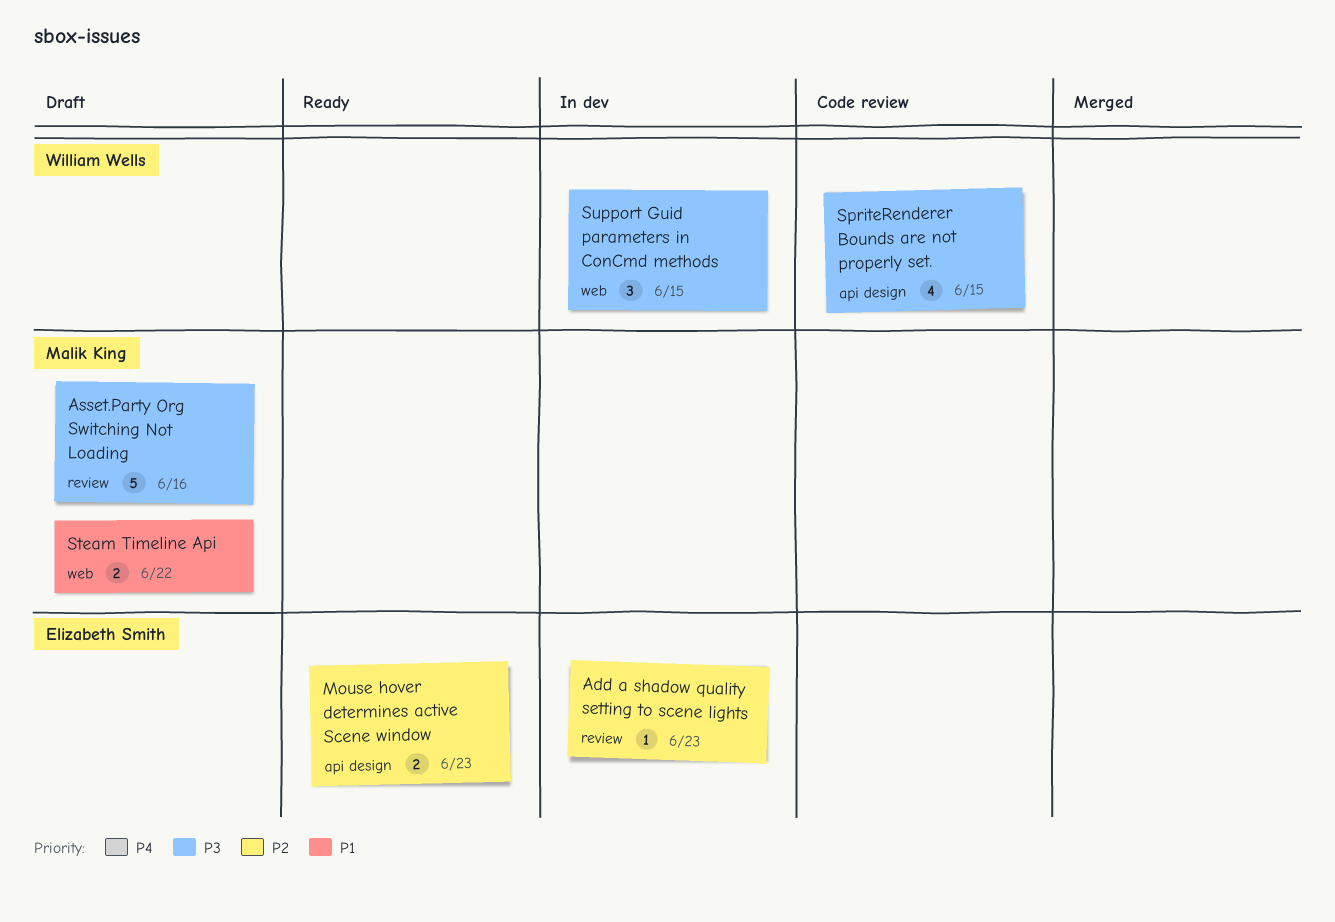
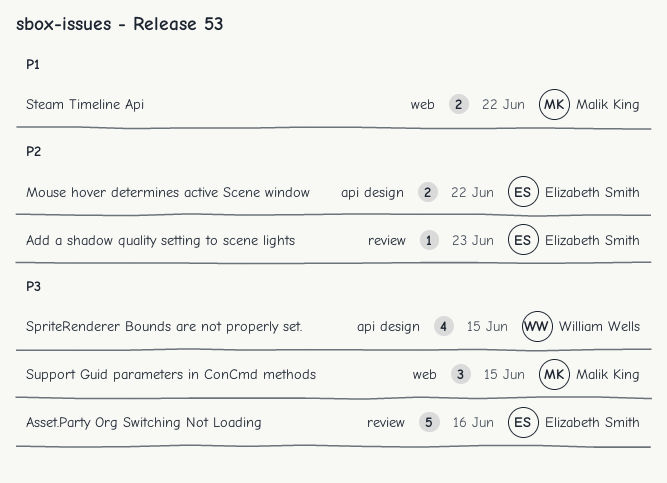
Asset.Party Org Switching Not Loading, owner: Malik King -> Elizabeth Smith
Mouse hover determines active Scene window, due: Jun 23 -> Jun 22
Support Guid parameters in ConCmd methods, owner: William Wells -> Malik King

